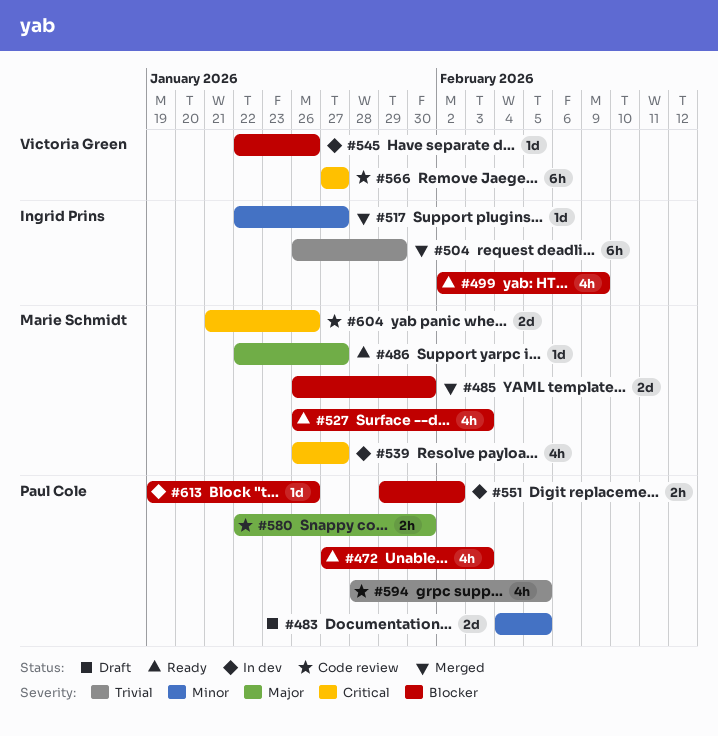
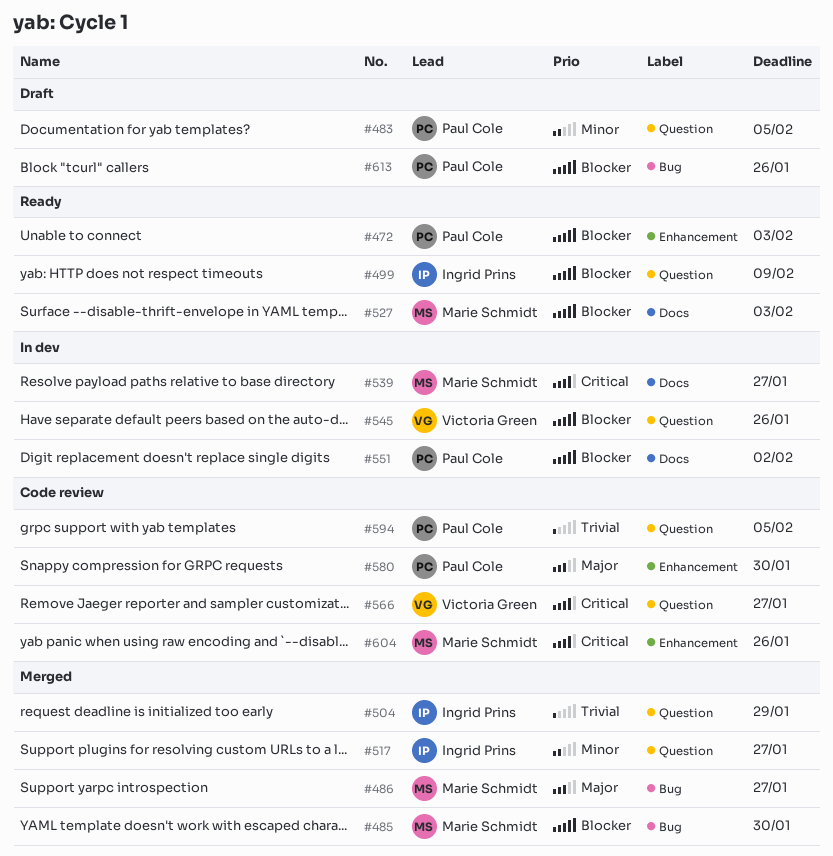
#486, status: Ready -> Merged
#613, status: In dev -> Draft

